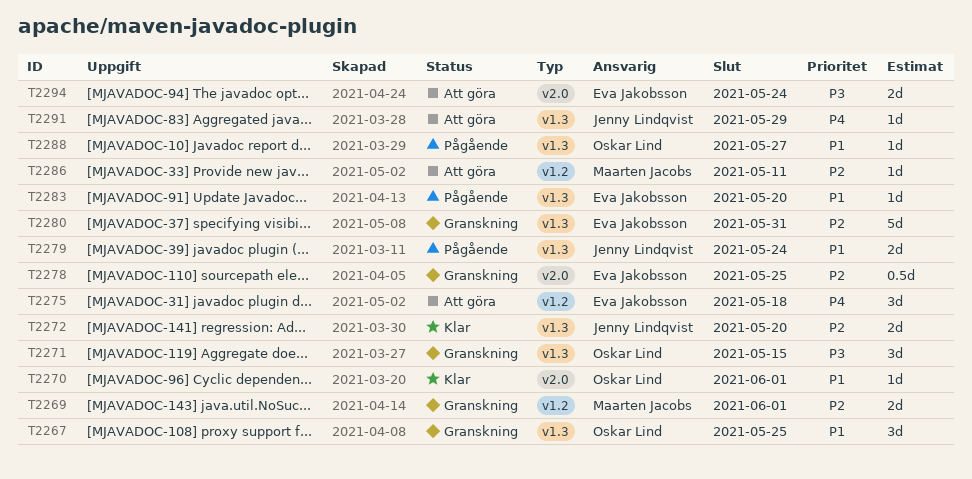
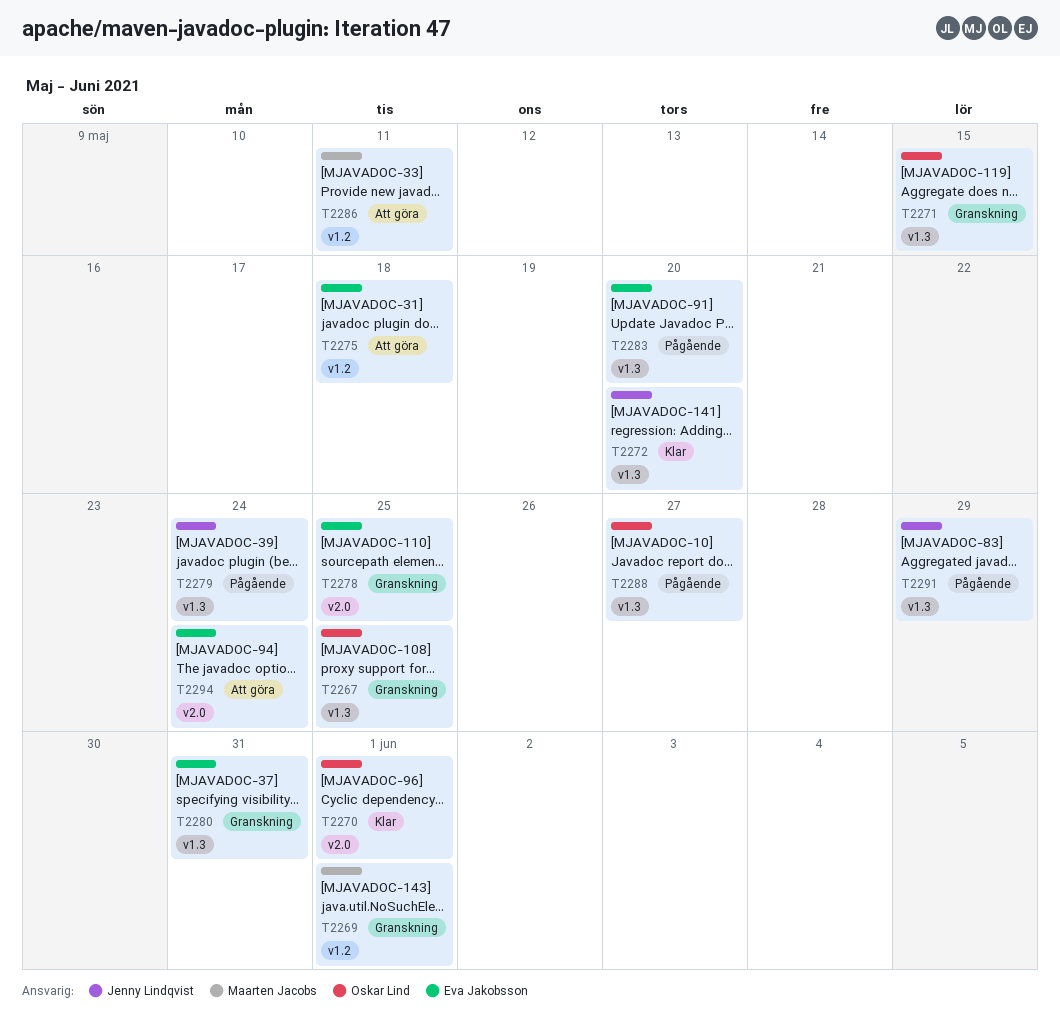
T2291, status: Att göra -> Pågående

